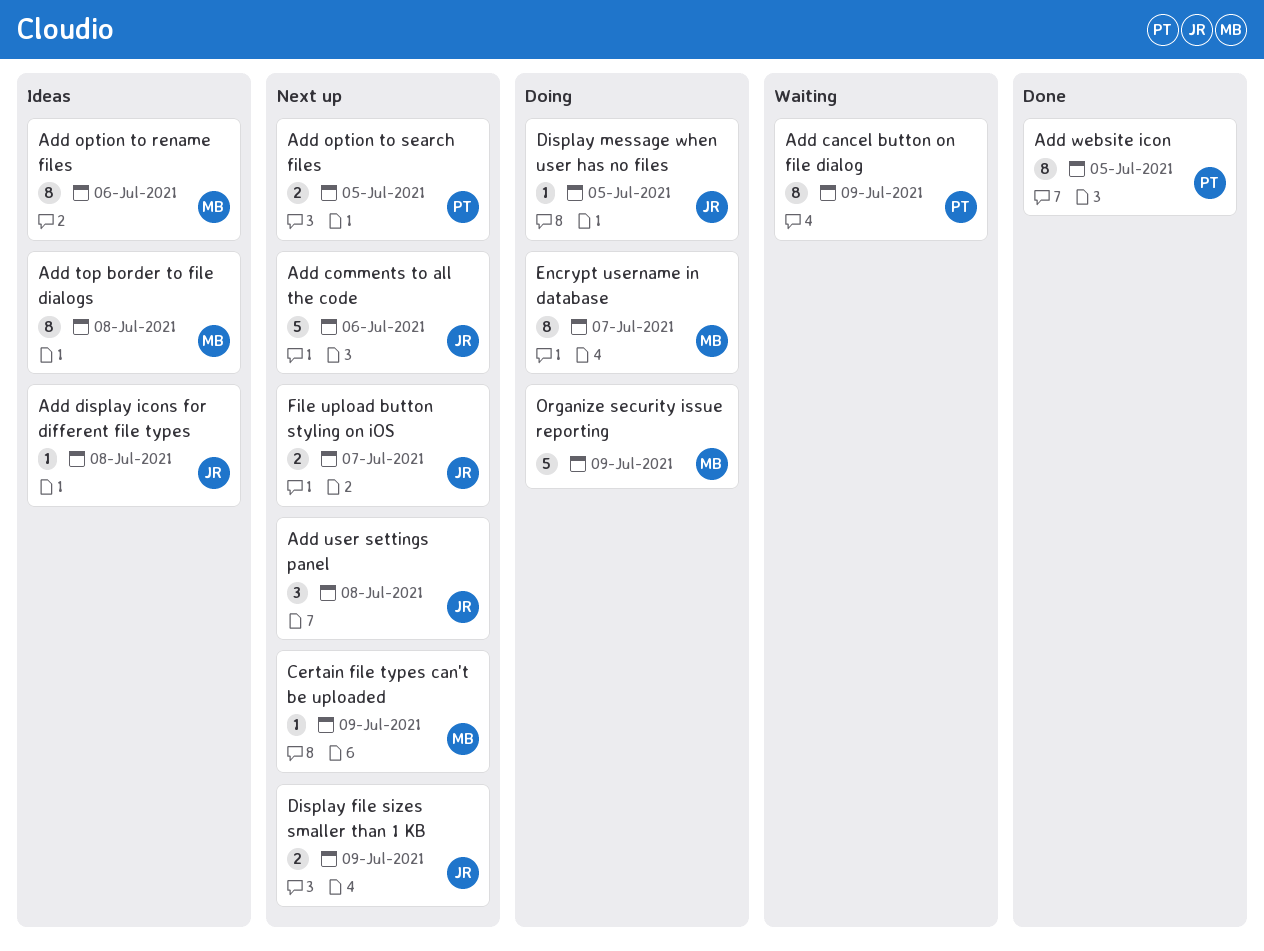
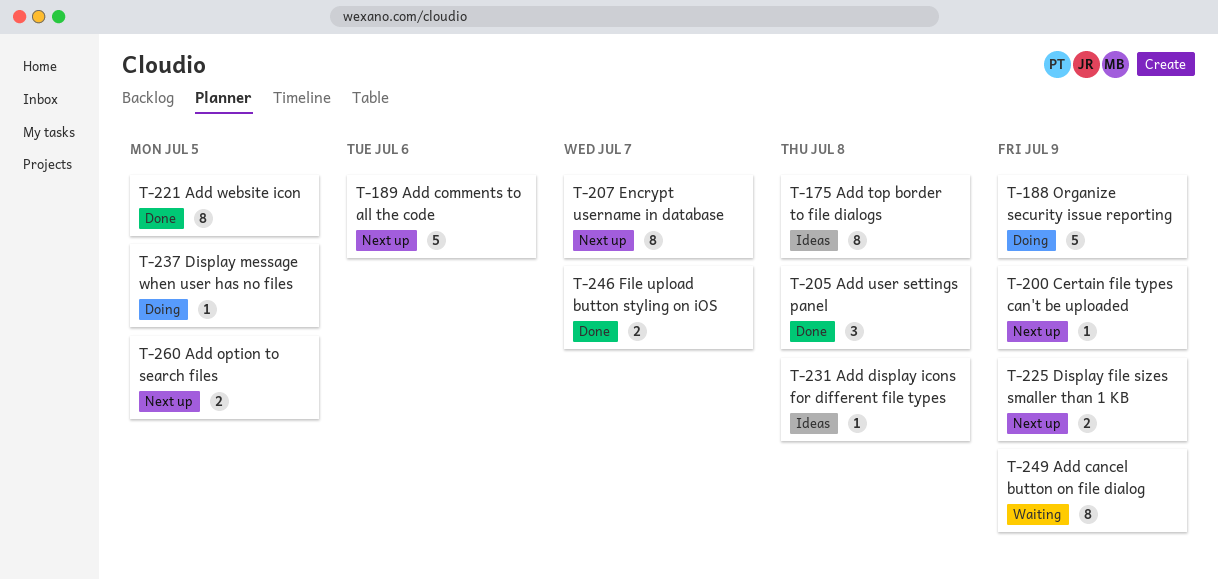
Add option to rename files: present -> none
Add user settings panel, status: Next up -> Done
Encrypt username in database, status: Doing -> Next up
File upload button styling on iOS, status: Next up -> Done

